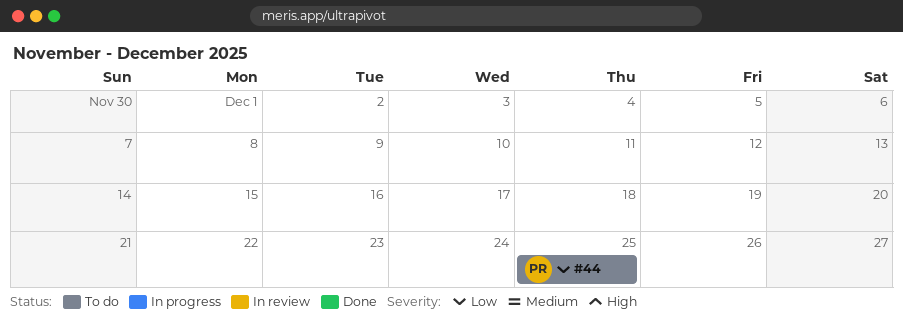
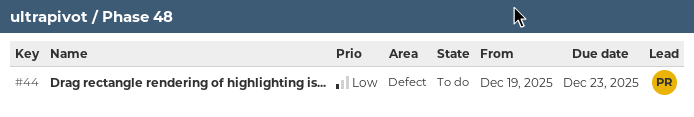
#44, start: Dec 25 -> Dec 19
#44, due: Dec 25 -> Dec 23

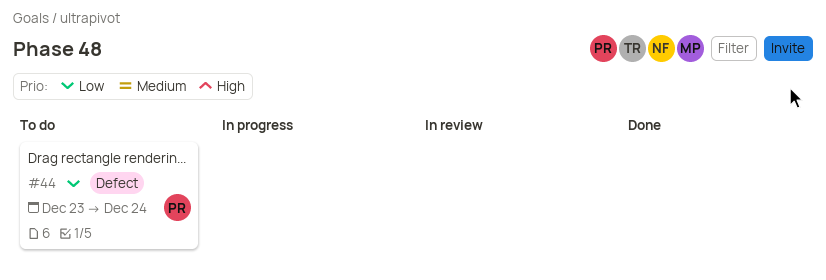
#44, start: Dec 19 -> Dec 23
#44, due: Dec 23 -> Dec 24

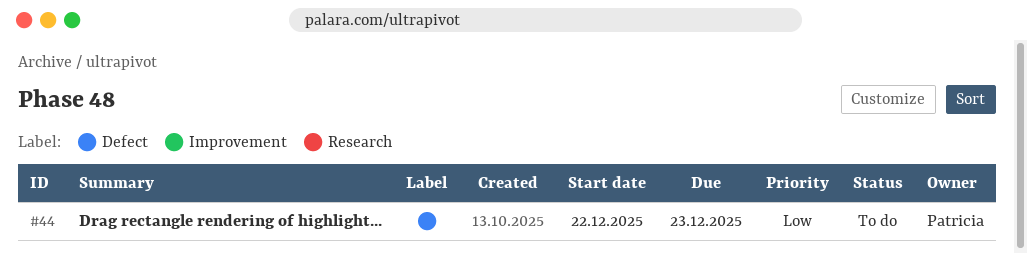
#44, start: Dec 23 -> Dec 22
#44, due: Dec 24 -> Dec 23

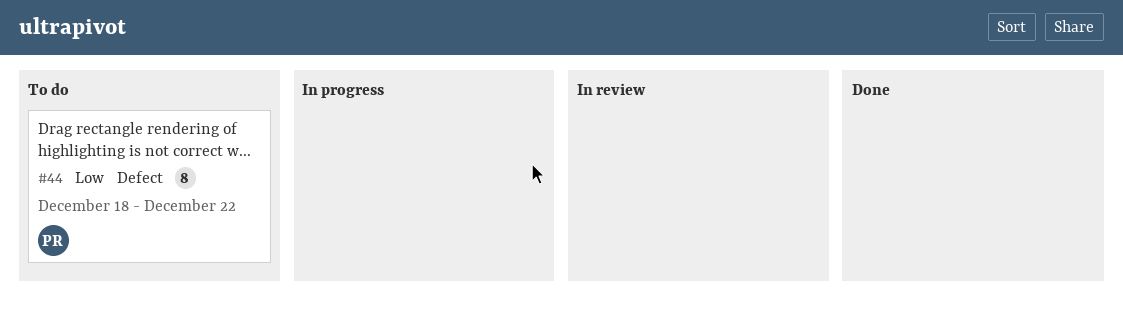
#44, start: Dec 22 -> Dec 18
#44, due: Dec 23 -> Dec 22

